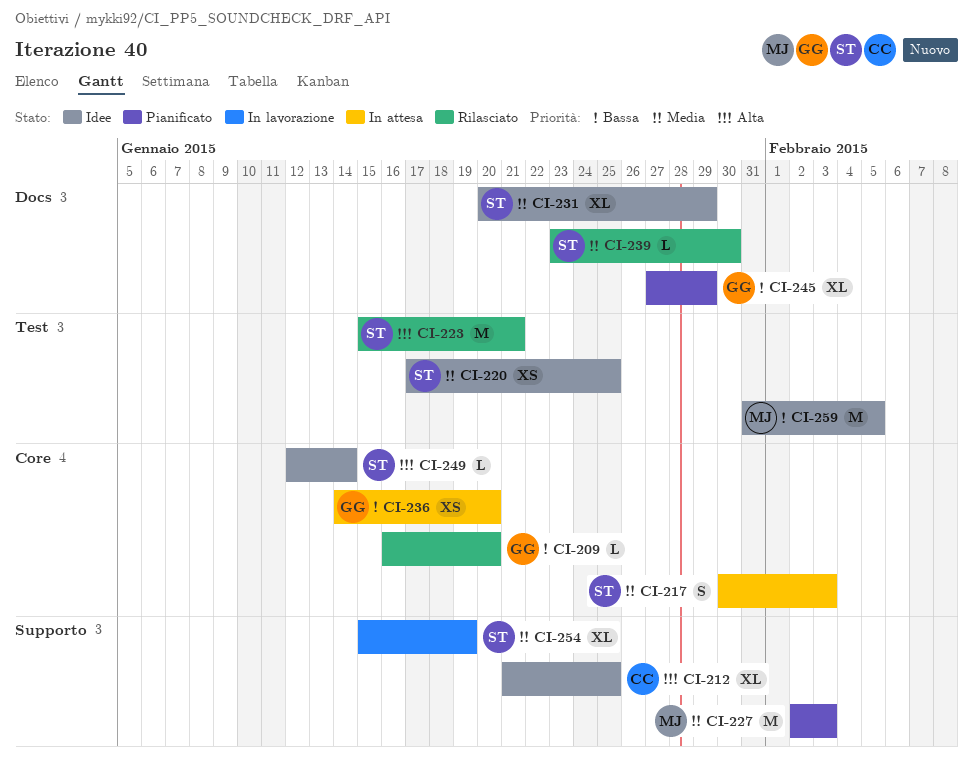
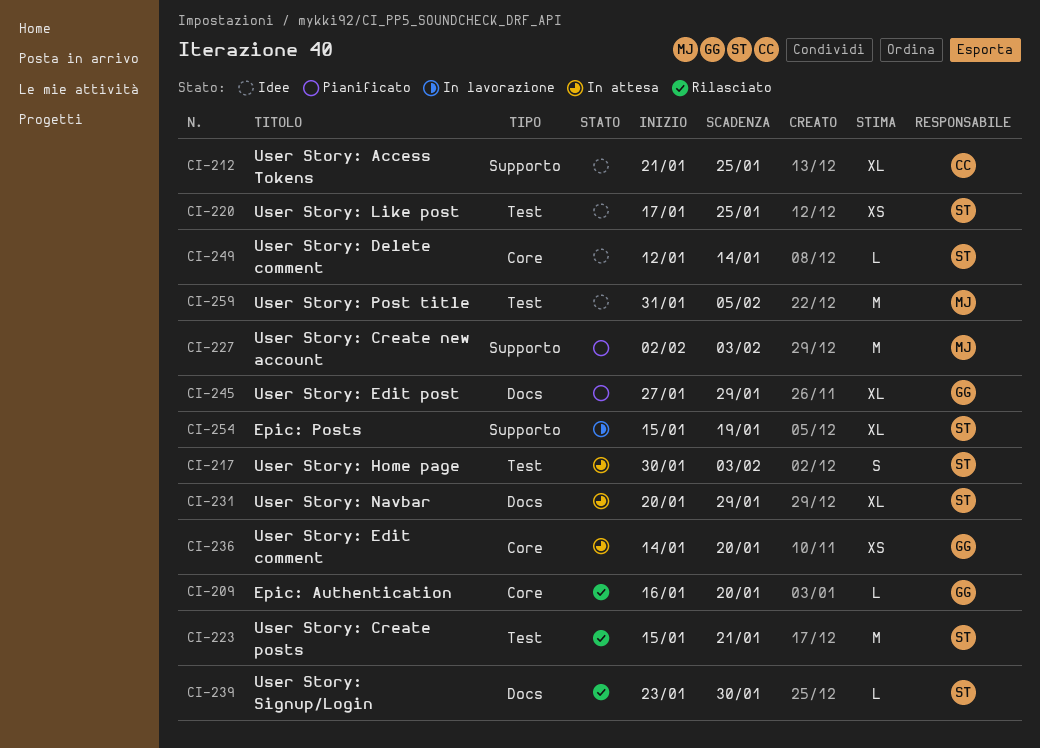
CI-217, label: Core -> Test
CI-231, status: Idee -> In attesa

